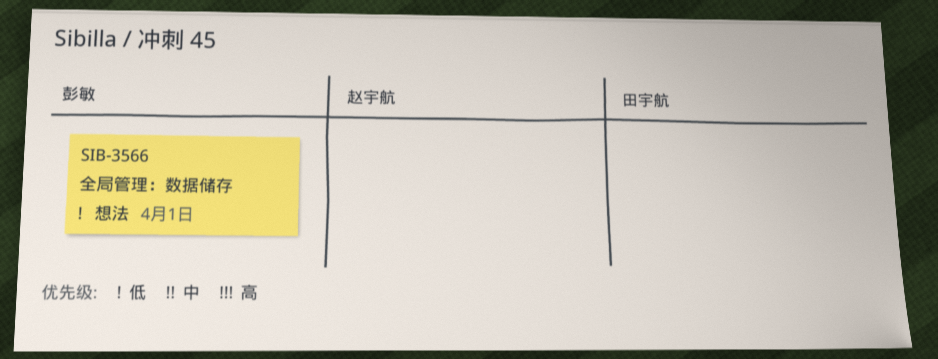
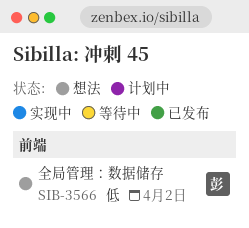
SIB-3566, day: Apr 1 -> Apr 2

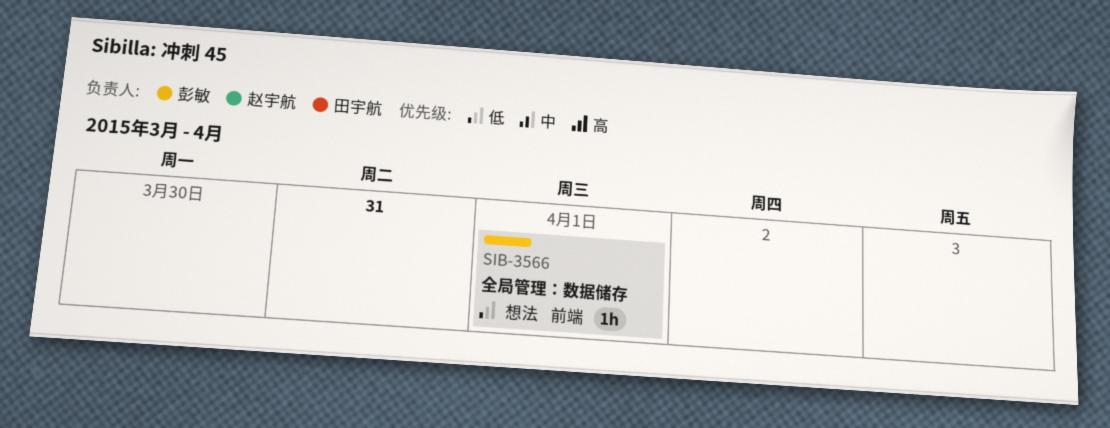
SIB-3566, day: Apr 2 -> Apr 1

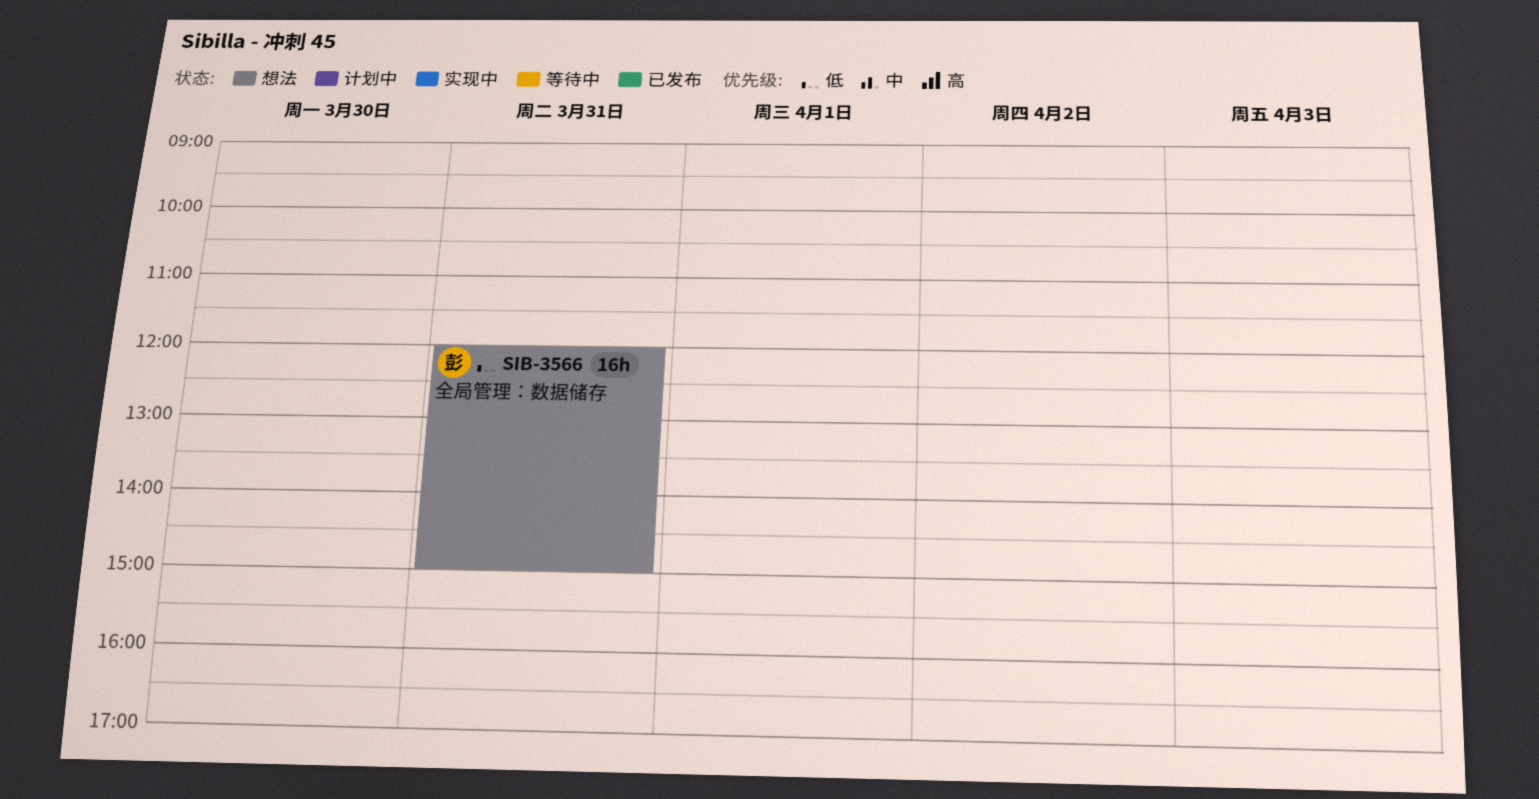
SIB-3566, estimate: 1h -> 16h
SIB-3566, day: Apr 1 -> Mar 31

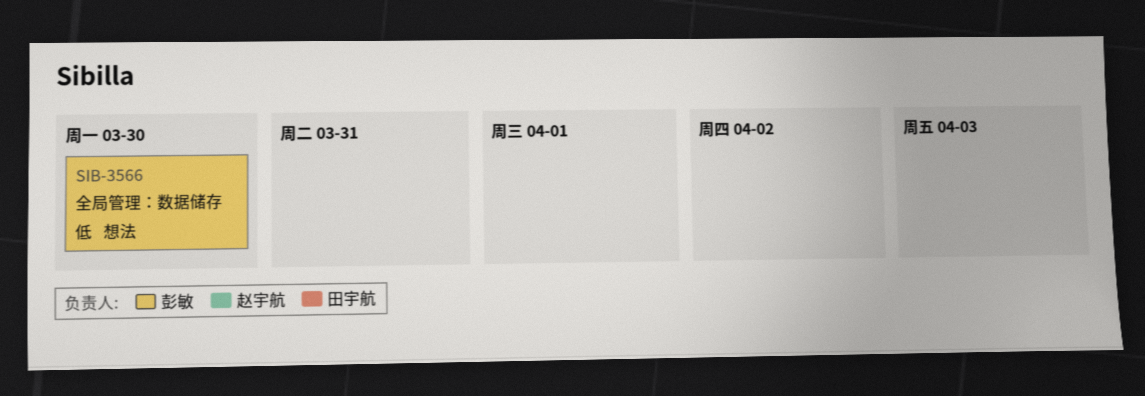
SIB-3566, day: Mar 31 -> Mar 30

